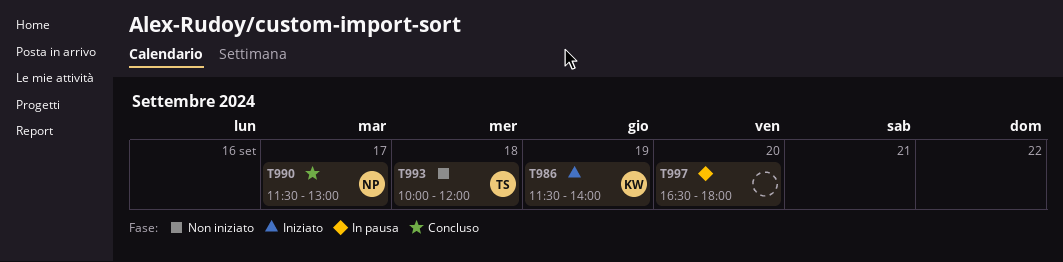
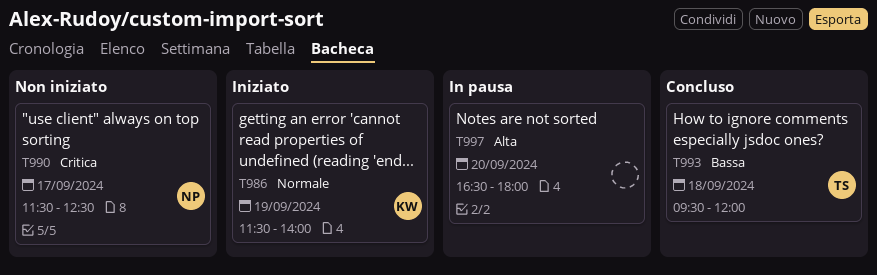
T990, status: Concluso -> Non iniziato
T990, ends: 13:00 -> 12:30
T993, status: Non iniziato -> Concluso
T993, begins: 10:00 -> 09:30

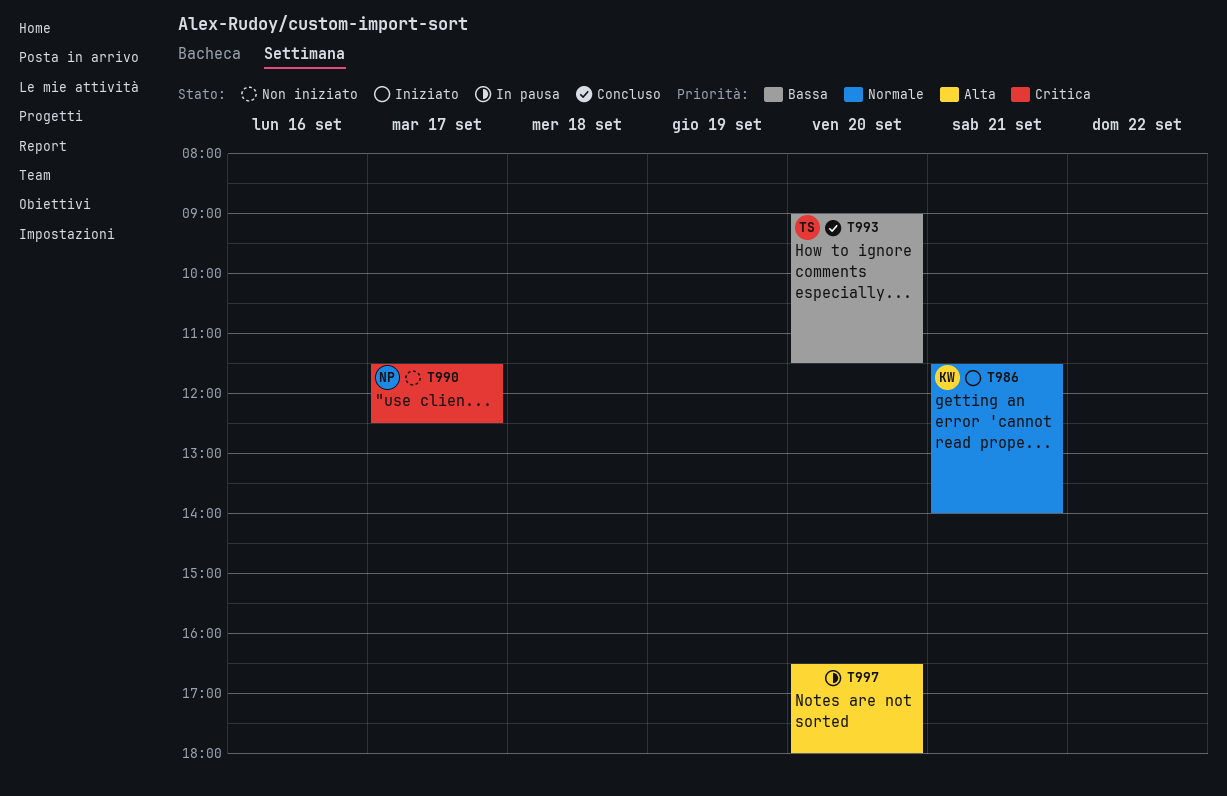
T986, day: Sep 19 -> Sep 21
T993, day: Sep 18 -> Sep 20
T993, begins: 09:30 -> 09:00
T993, ends: 12:00 -> 11:30

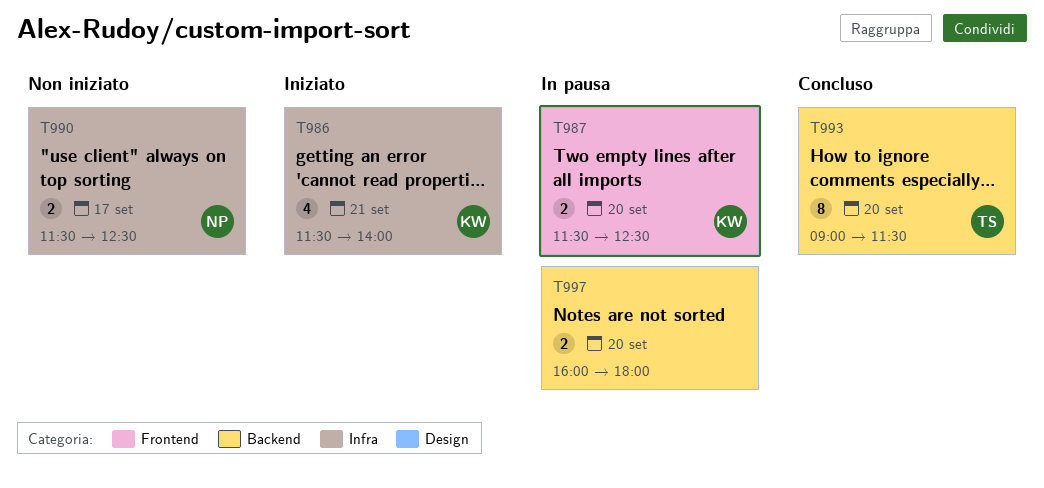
T987: none -> present
T997, begins: 16:30 -> 16:00

